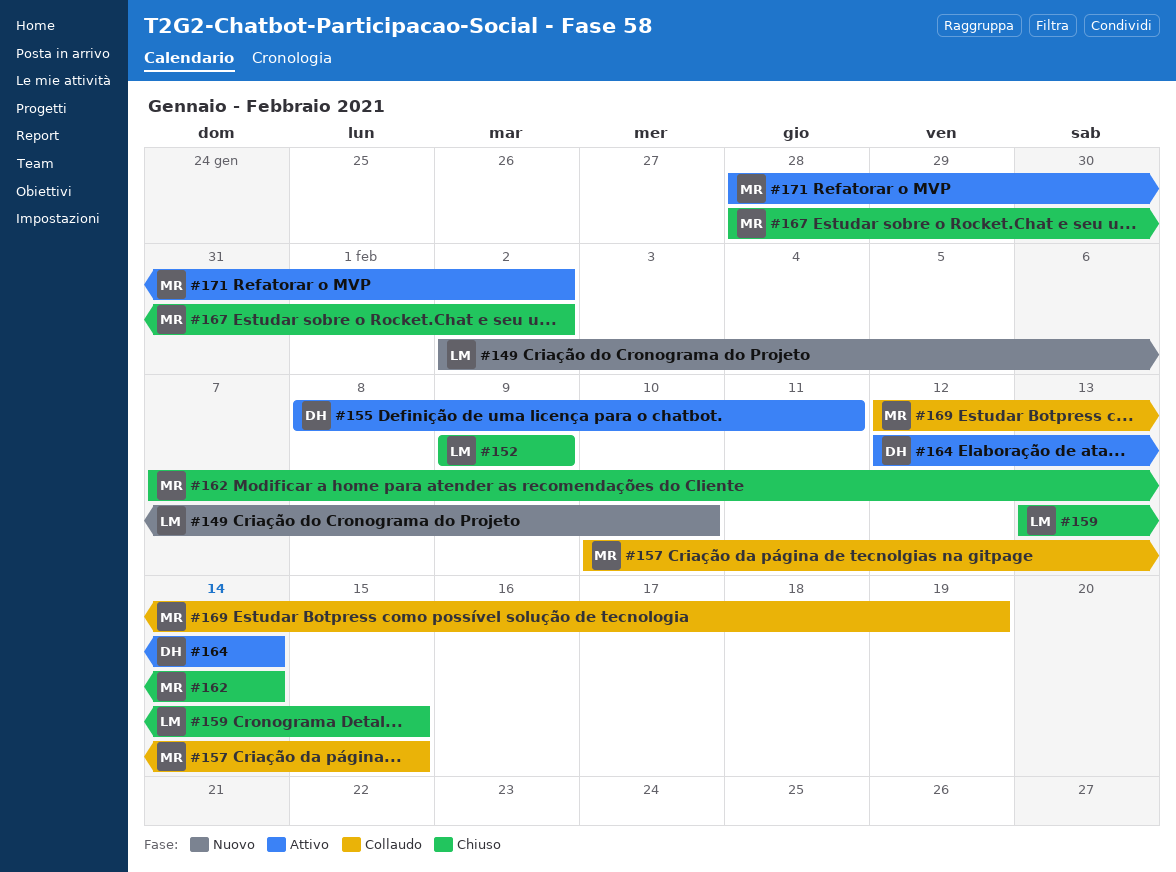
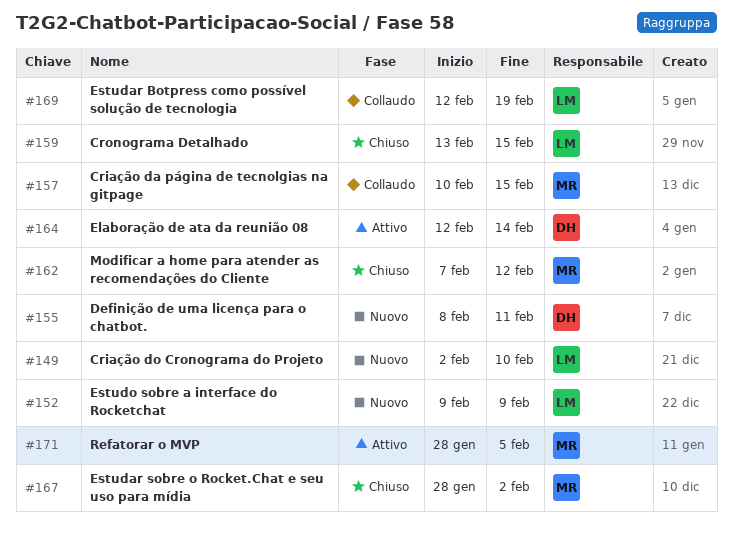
#152, status: Chiuso -> Nuovo
#155, status: Attivo -> Nuovo
#162, due: Feb 14 -> Feb 12
#169, owner: MR -> LM
#171, due: Feb 2 -> Feb 5

